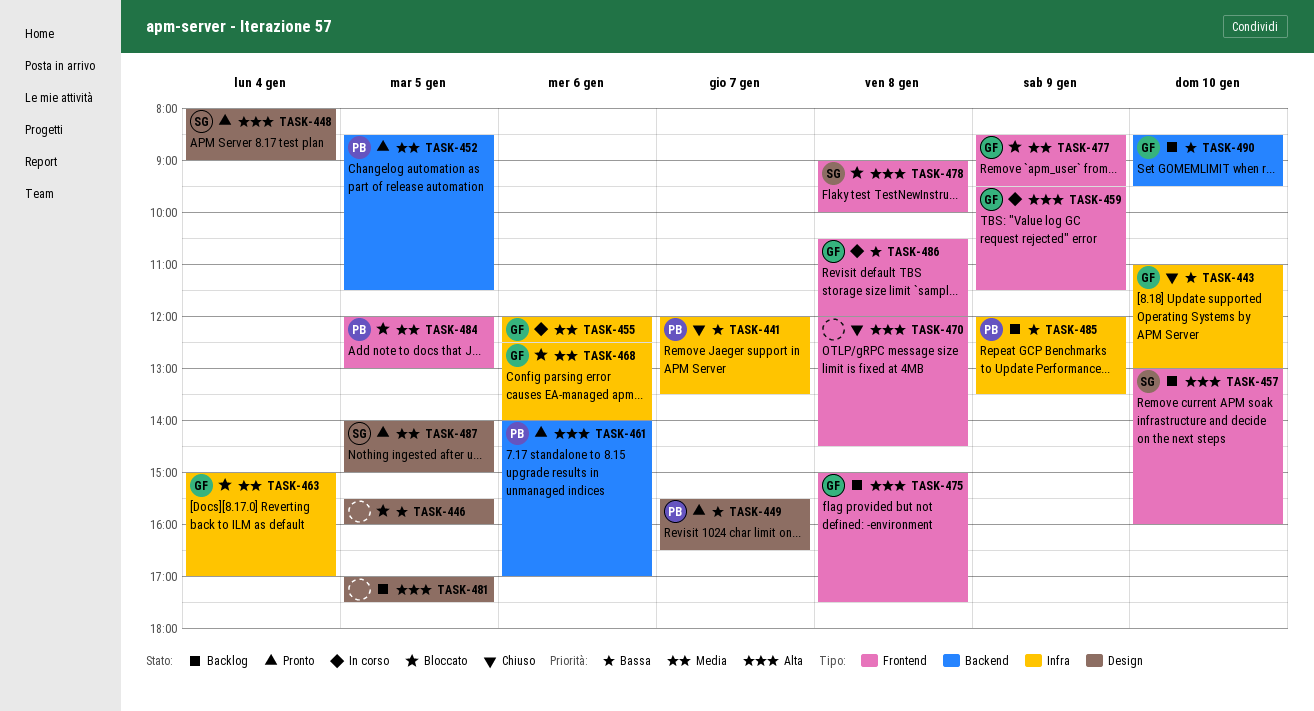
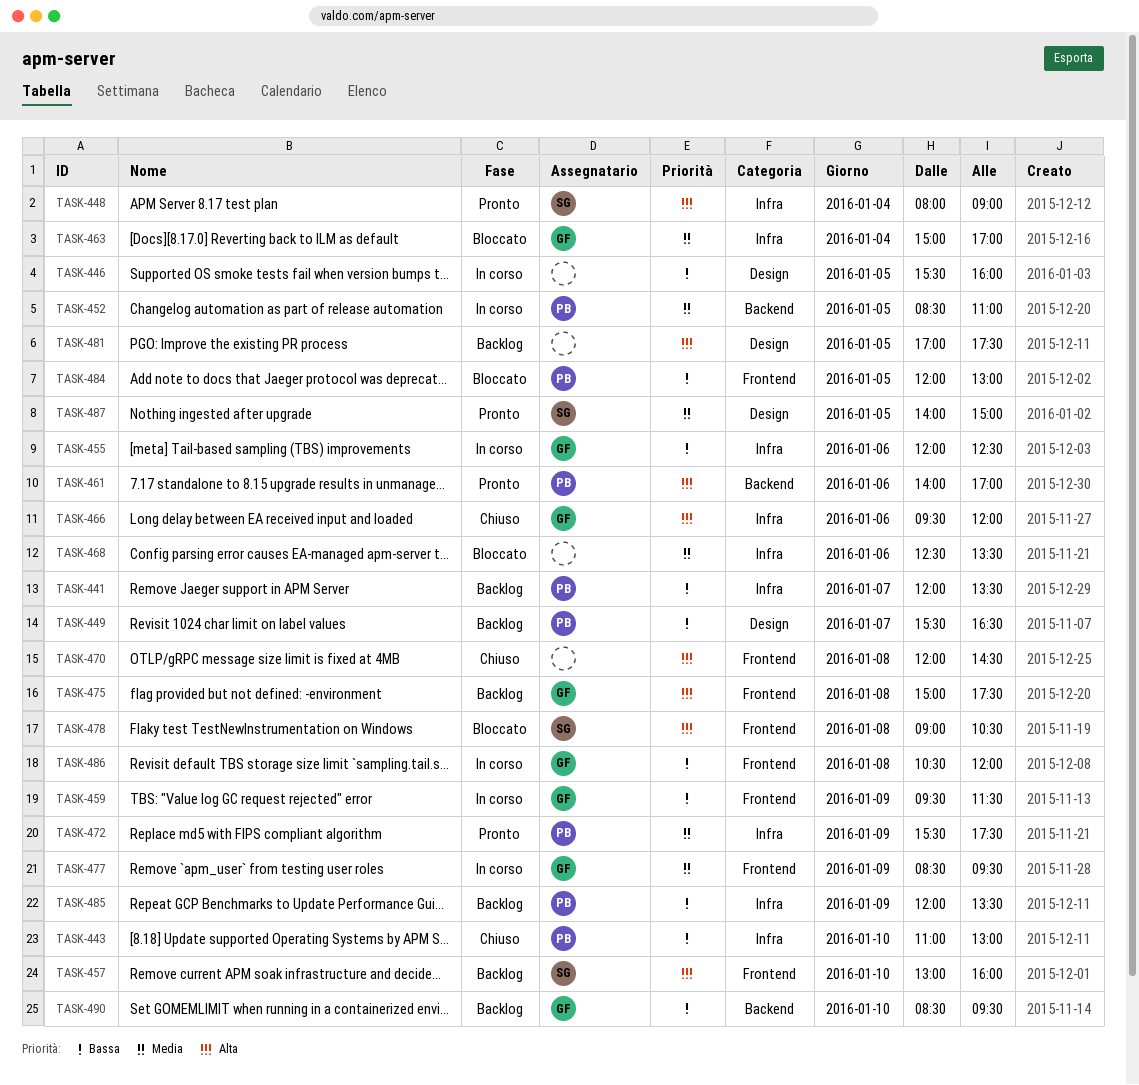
TASK-441, status: Chiuso -> Backlog
TASK-443, owner: GF -> PB
TASK-446, status: Bloccato -> In corso
TASK-448, label: Design -> Infra
TASK-449, status: Pronto -> Backlog
TASK-452, status: Pronto -> In corso
TASK-452, ends: 11:30 -> 11:00
TASK-455, priority: Media -> Bassa
TASK-459, priority: Alta -> Bassa
TASK-466: none -> present
TASK-468, owner: GF -> none
TASK-468, ends: 14:00 -> 13:30
TASK-472: none -> present
TASK-477, status: Bloccato -> In corso
TASK-478, ends: 10:00 -> 10:30
TASK-484, priority: Media -> Bassa

